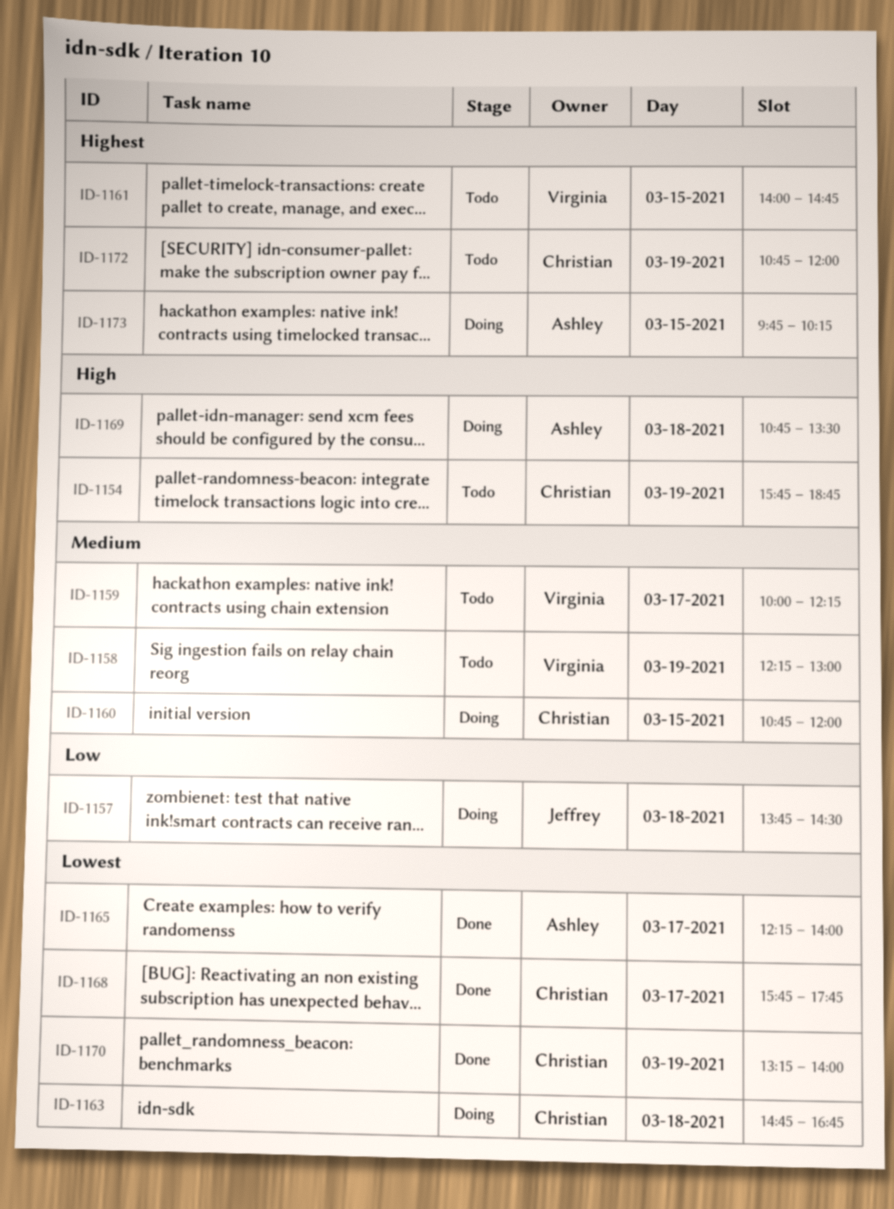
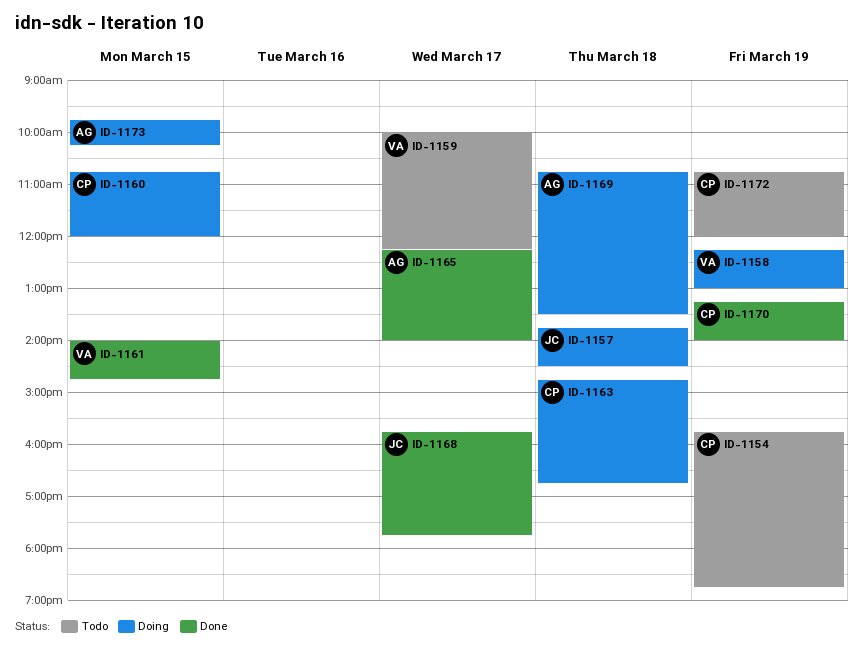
ID-1158, status: Todo -> Doing
ID-1161, status: Todo -> Done
ID-1168, owner: Christian -> Jeffrey

